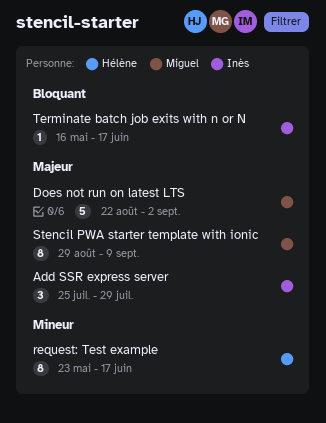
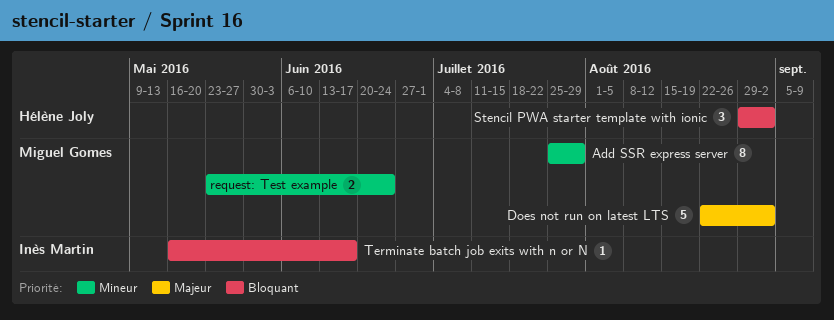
Add SSR express server, owner: Inès Martin -> Miguel Gomes
Add SSR express server, priority: Majeur -> Mineur
Add SSR express server, estimate: 3 -> 8
request: Test example, owner: Hélène Joly -> Miguel Gomes
request: Test example, estimate: 8 -> 2
request: Test example, due: Jun 17 -> Jun 24
Stencil PWA starter template with ionic, owner: Miguel Gomes -> Hélène Joly
Stencil PWA starter template with ionic, priority: Majeur -> Bloquant
Stencil PWA starter template with ionic, estimate: 8 -> 3
Stencil PWA starter template with ionic, due: Sep 9 -> Sep 2

